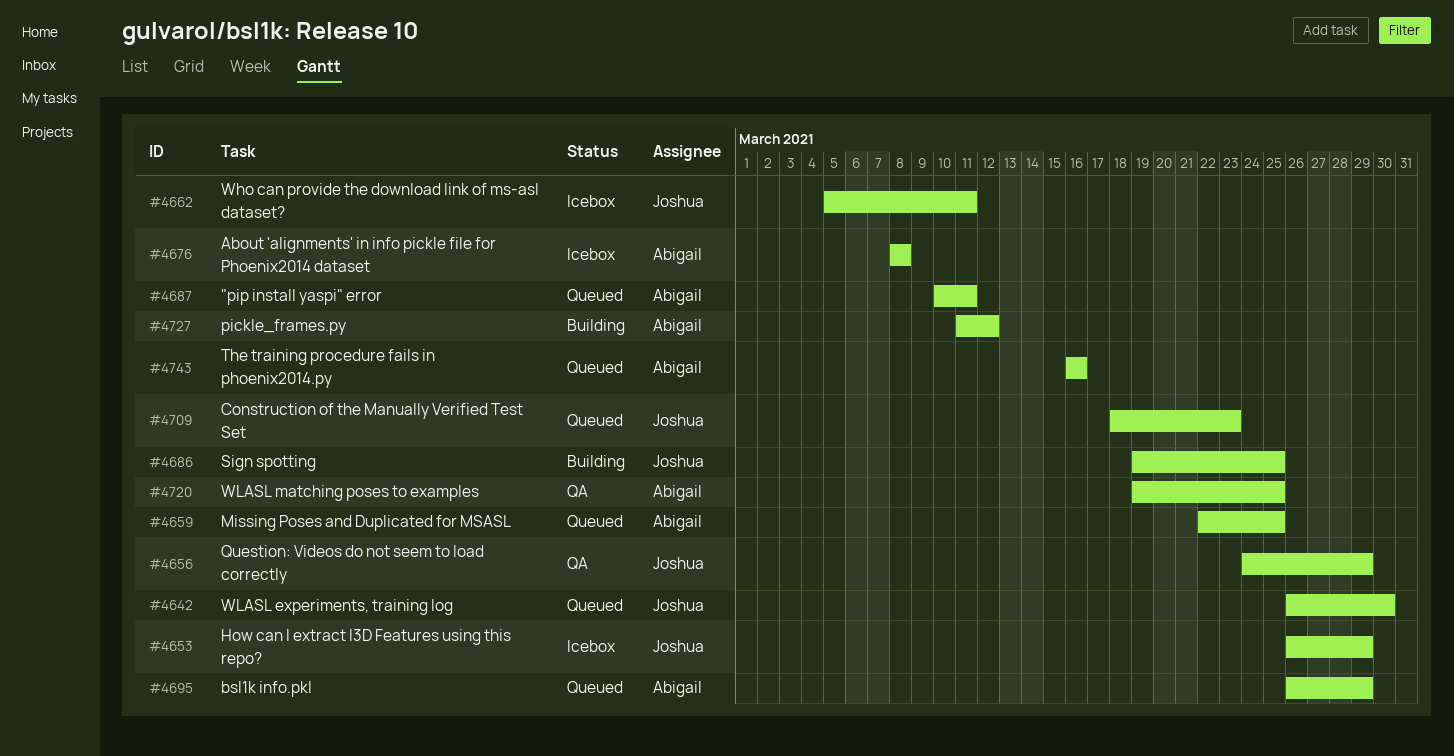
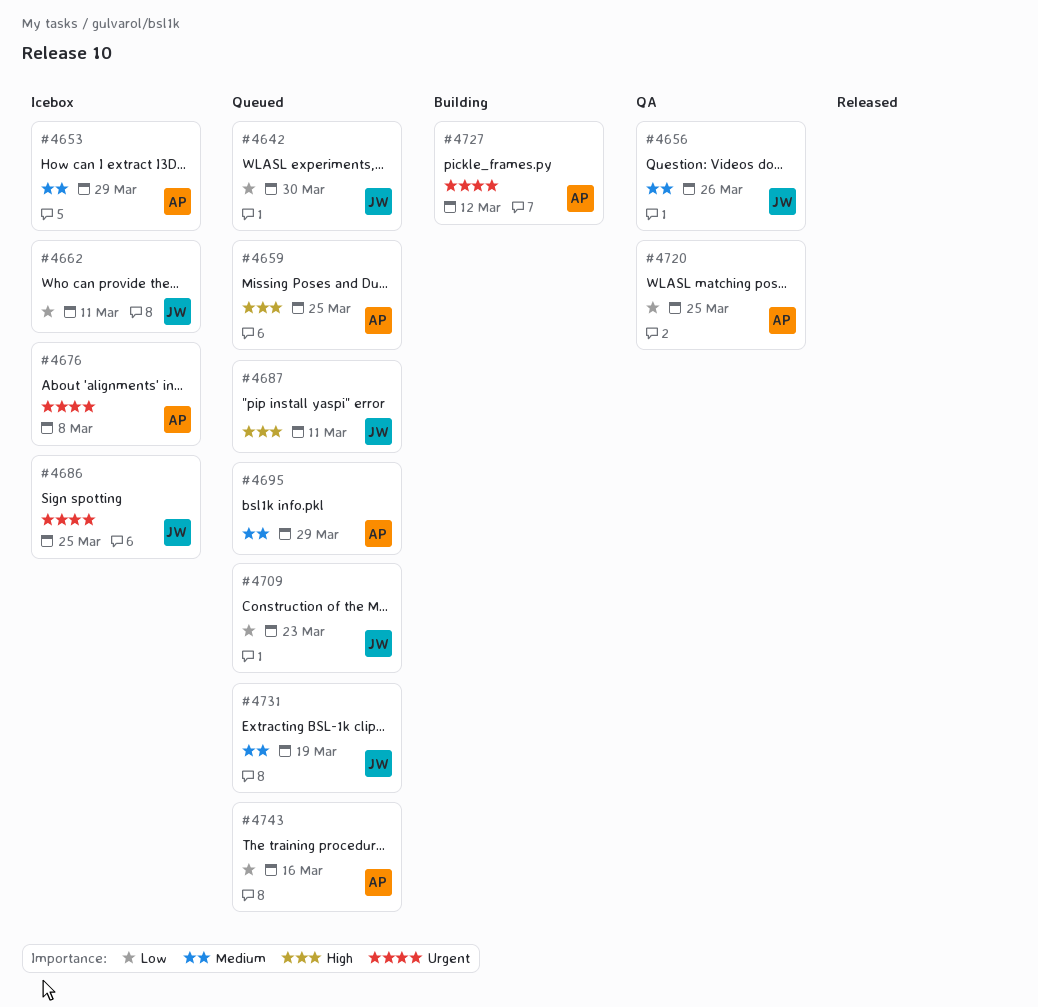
#4653, owner: Joshua -> Abigail
#4656, due: Mar 29 -> Mar 26
#4686, status: Building -> Icebox
#4687, owner: Abigail -> Joshua
#4731: none -> present

